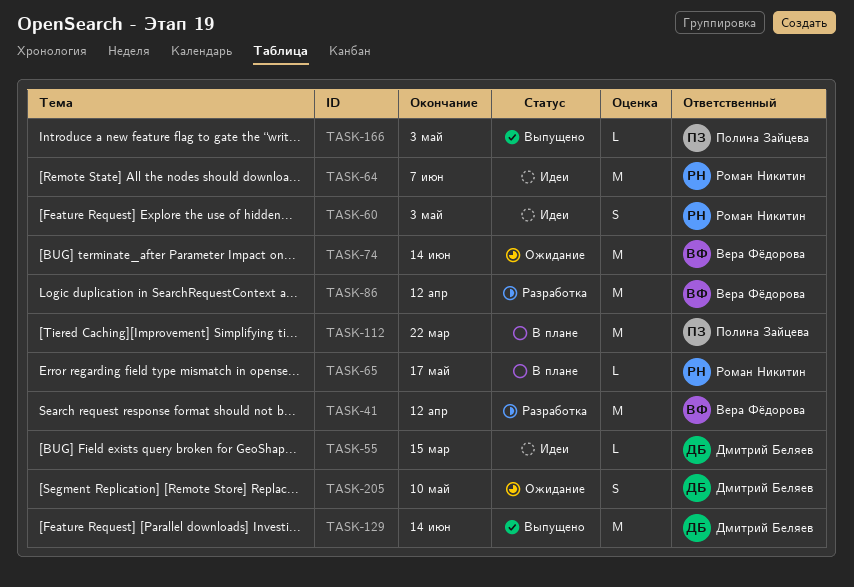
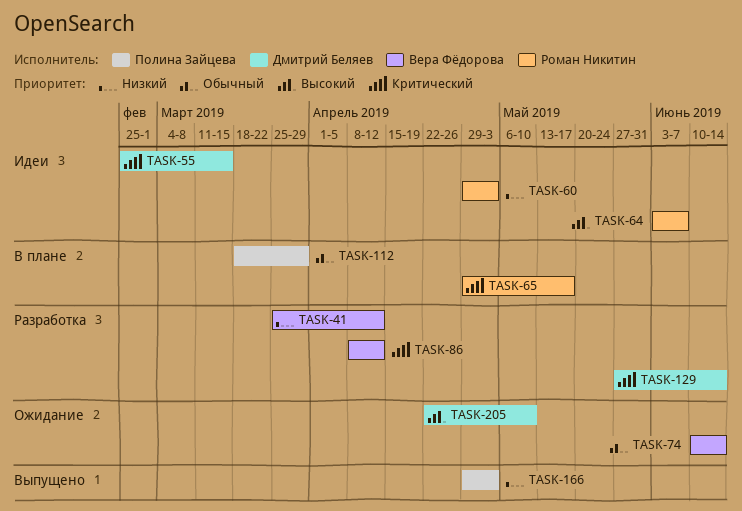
TASK-112, due: Mar 22 -> Mar 29
TASK-129, status: Выпущено -> Разработка

